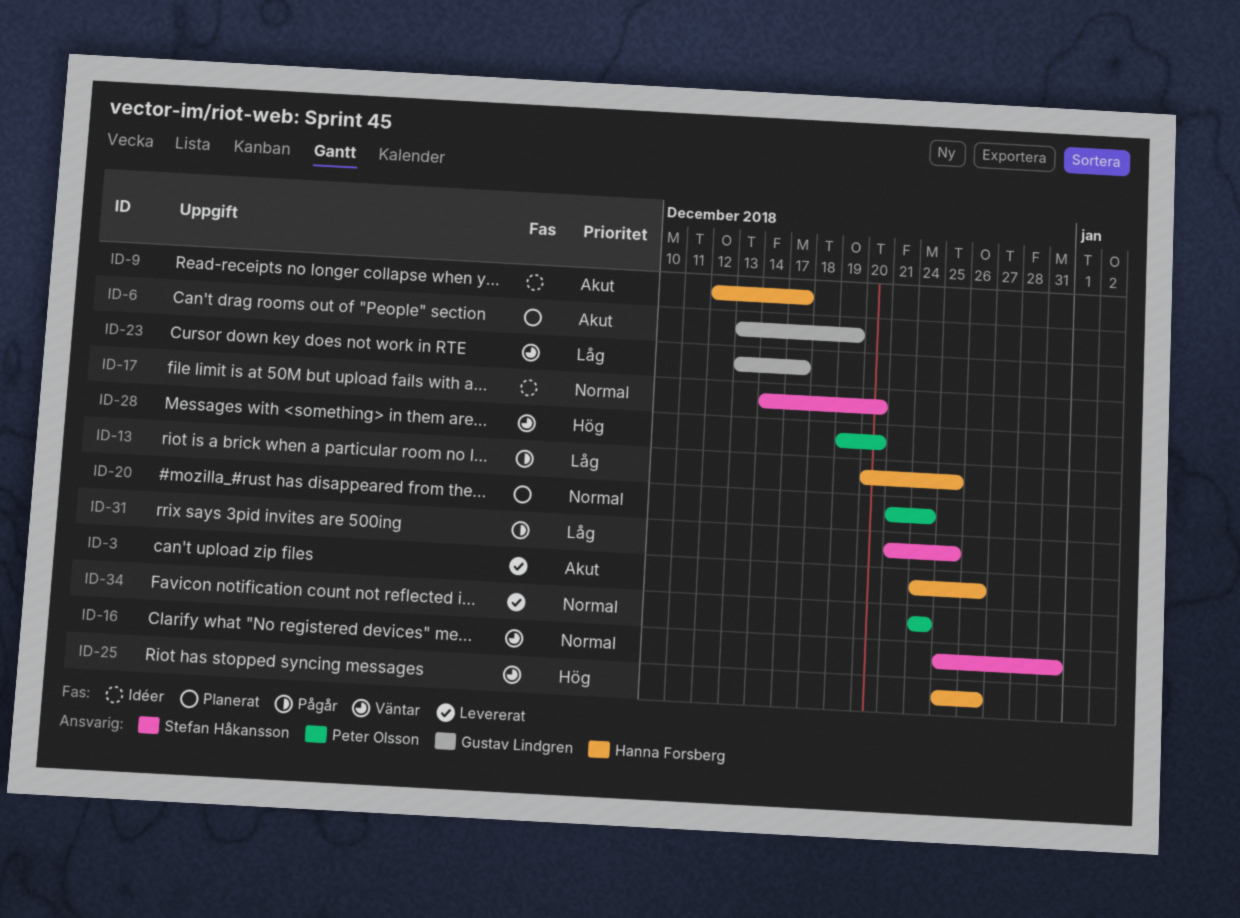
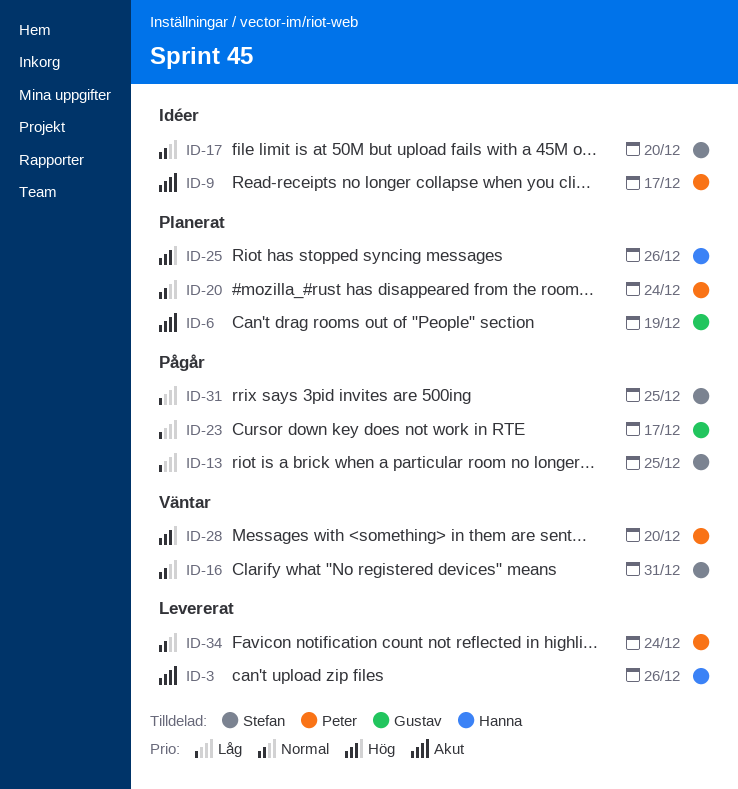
ID-9, owner: Hanna Forsberg -> Peter Olsson
ID-13, owner: Hanna Forsberg -> Stefan Håkansson
ID-23, status: Väntar -> Pågår
ID-25, status: Väntar -> Planerat

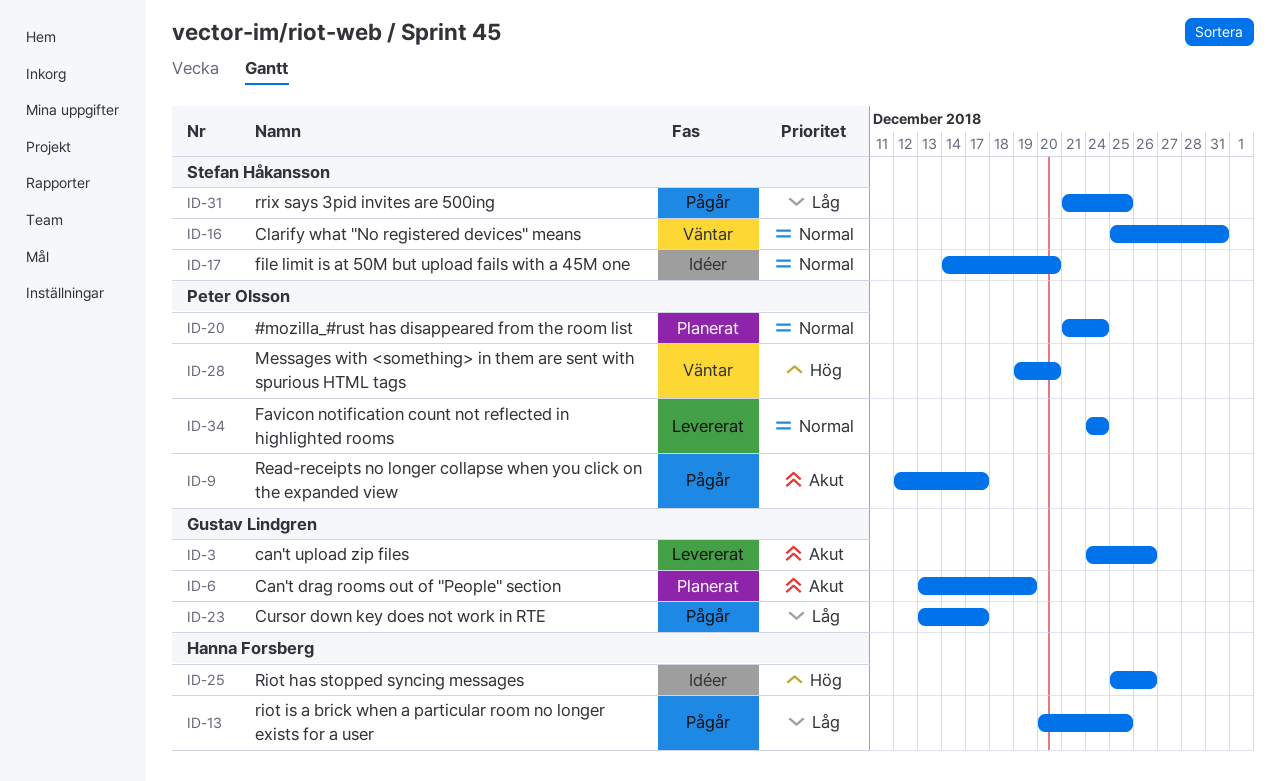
ID-3, owner: Hanna Forsberg -> Gustav Lindgren
ID-9, status: Idéer -> Pågår
ID-13, owner: Stefan Håkansson -> Hanna Forsberg
ID-25, status: Planerat -> Idéer

